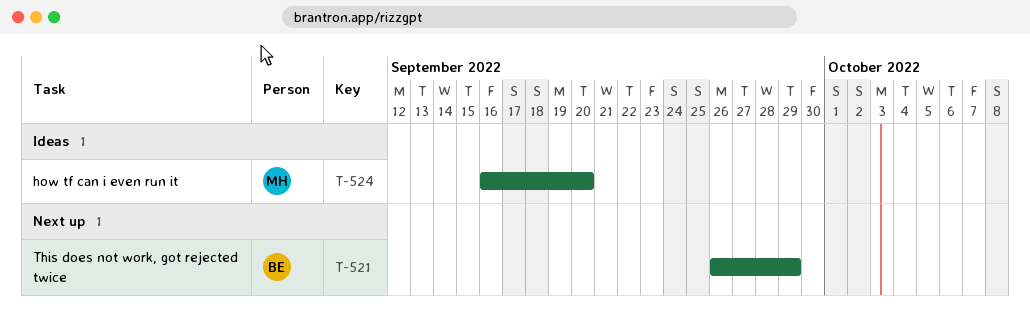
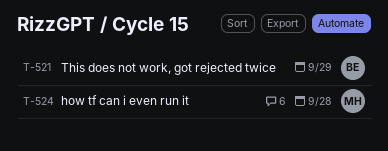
T-524, due: Sep 20 -> Sep 28

